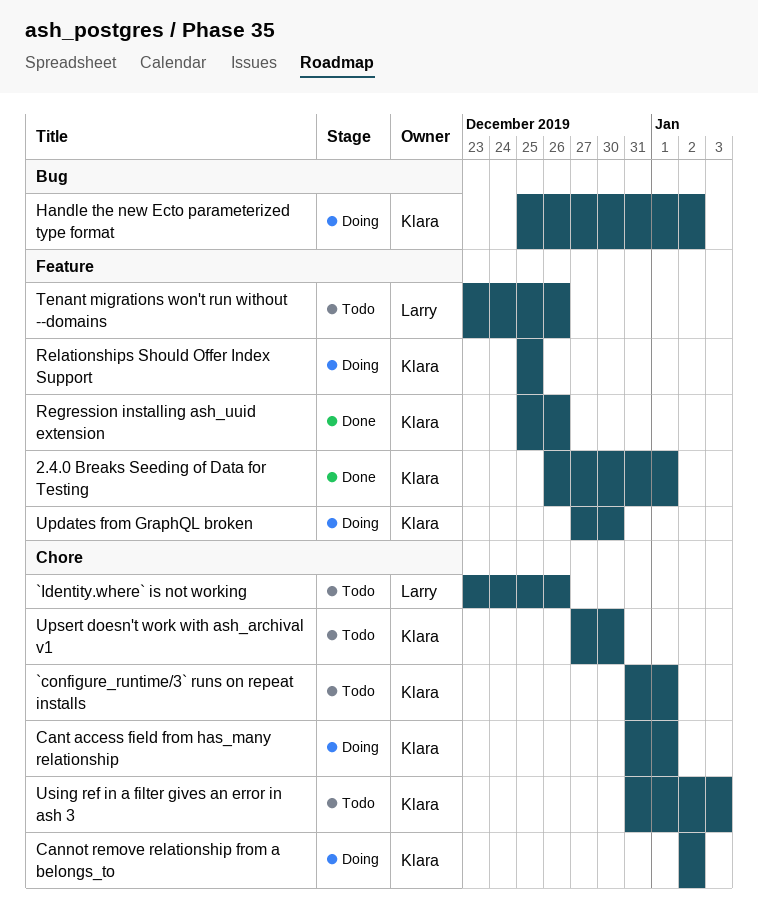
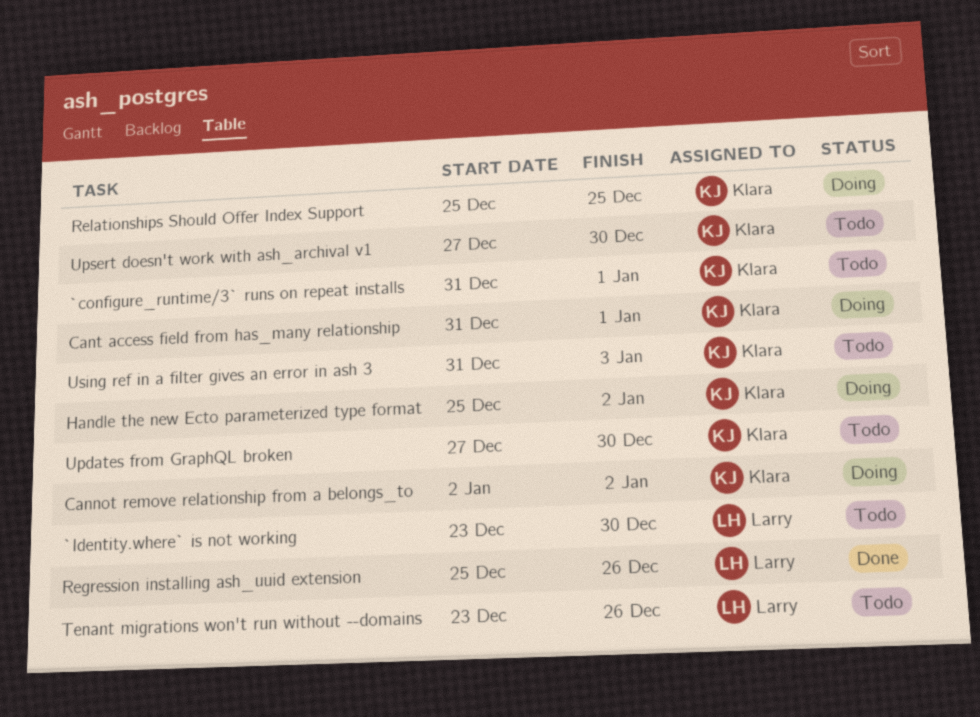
2.4.0 Breaks Seeding of Data for Testing: present -> none
`Identity.where` is not working, due: Dec 26 -> Dec 30
Regression installing ash_uuid extension, owner: Klara -> Larry
Updates from GraphQL broken, status: Doing -> Todo

